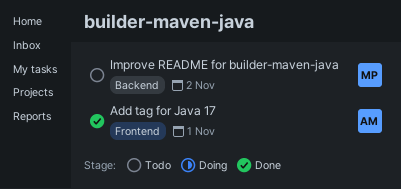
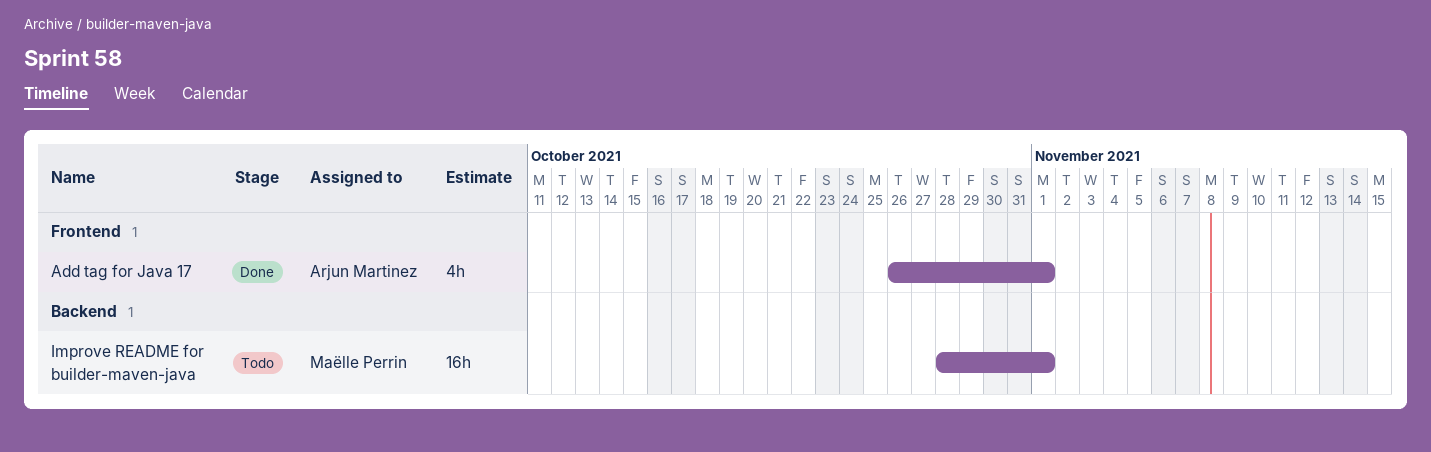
Improve README for builder-maven-java, due: Nov 2 -> Nov 1

